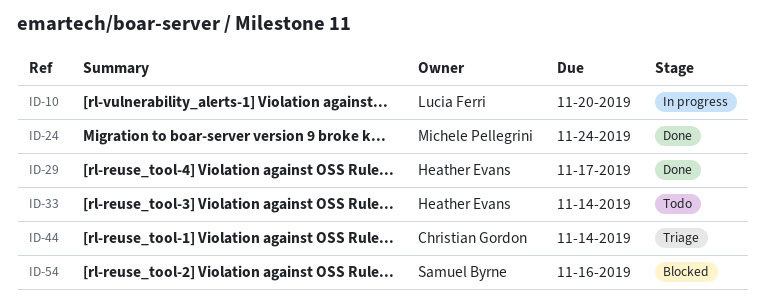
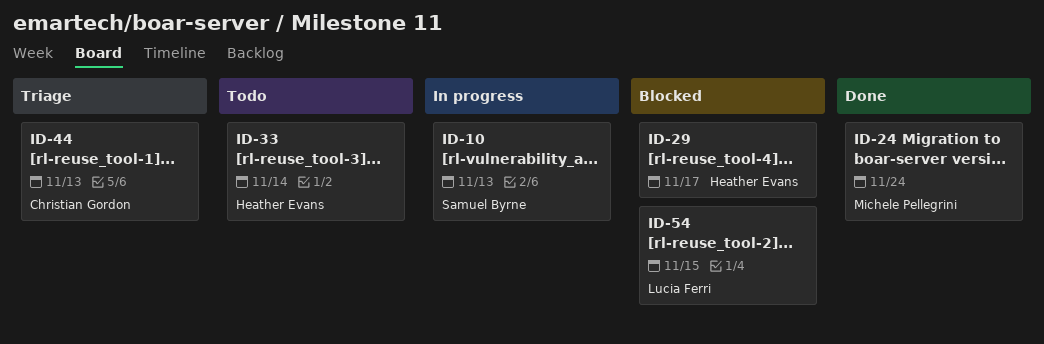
ID-10, owner: Lucia Ferri -> Samuel Byrne
ID-10, due: Nov 20 -> Nov 13
ID-29, status: Done -> Blocked
ID-44, due: Nov 14 -> Nov 13
ID-54, owner: Samuel Byrne -> Lucia Ferri
ID-54, due: Nov 16 -> Nov 15

